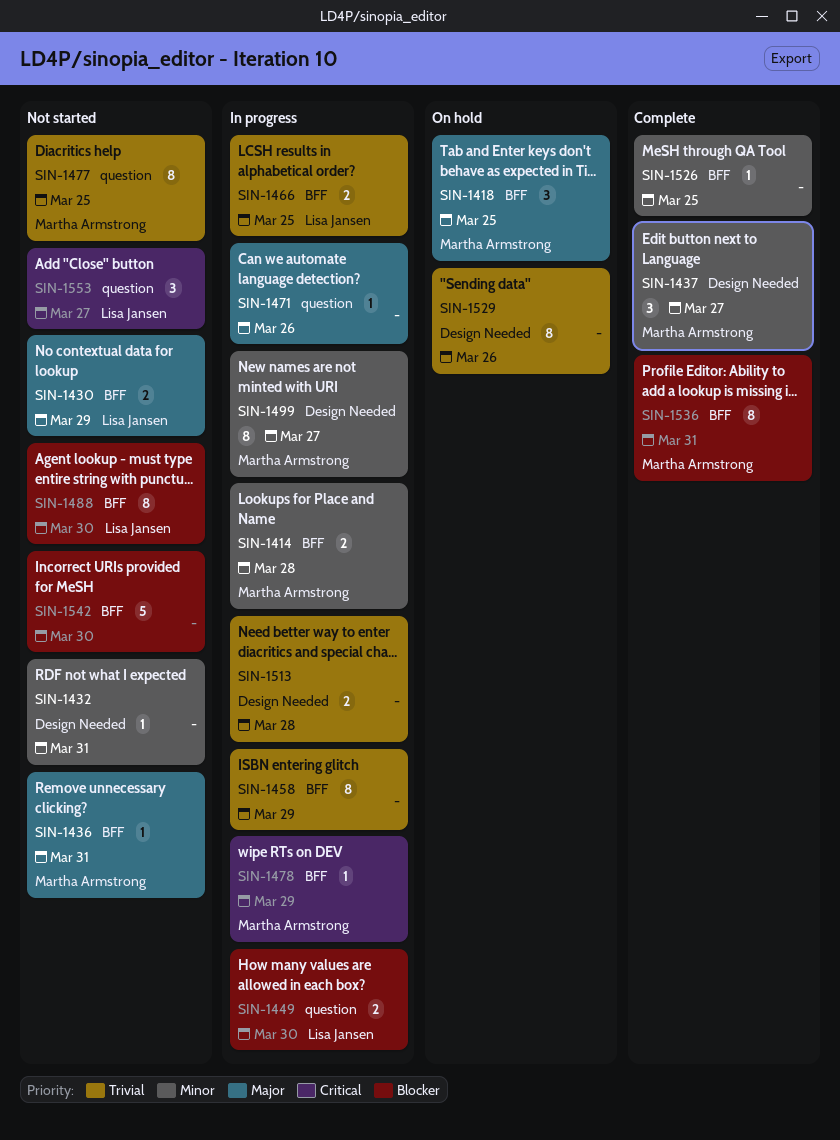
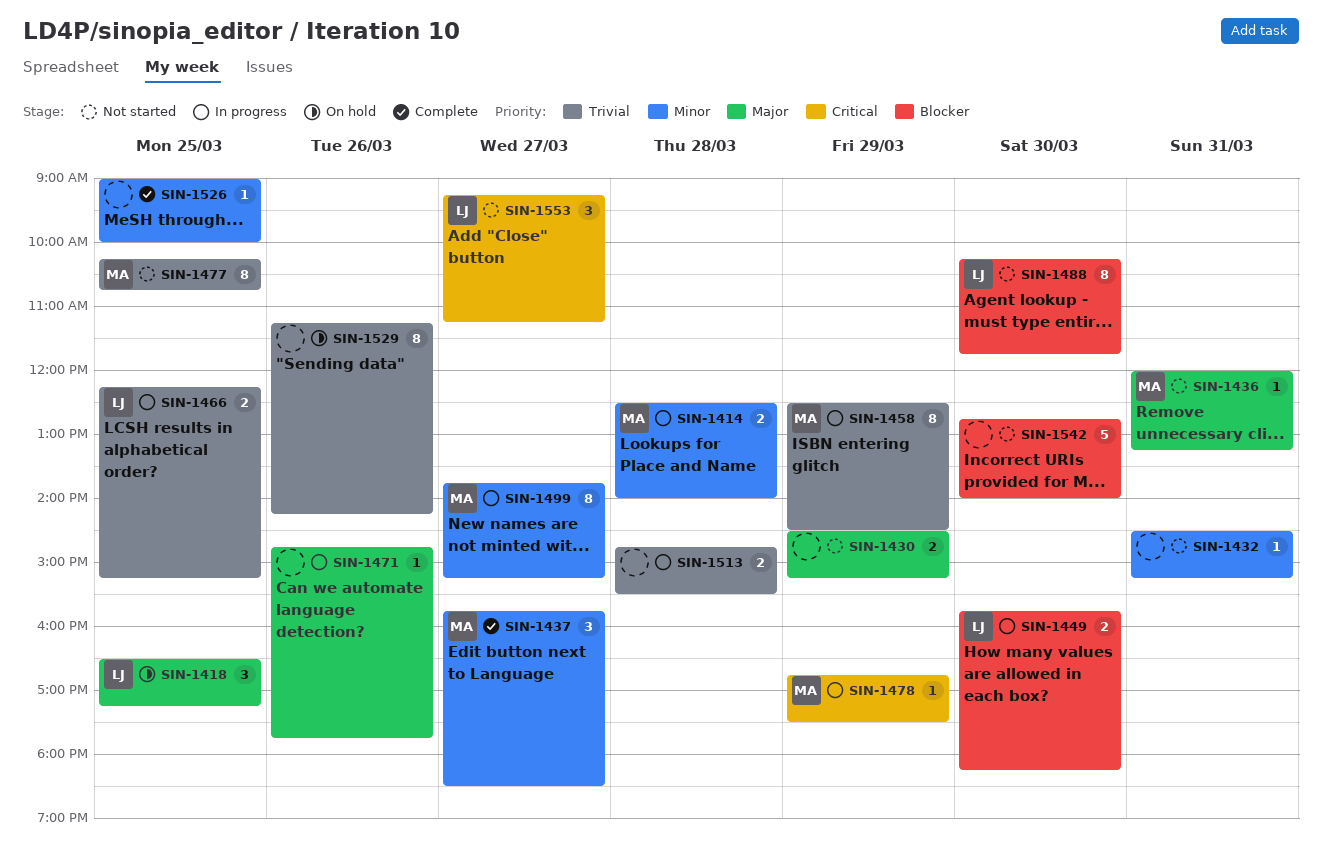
SIN-1418, owner: Martha Armstrong -> Lisa Jansen
SIN-1430, owner: Lisa Jansen -> none
SIN-1458, owner: none -> Martha Armstrong
SIN-1536: present -> none

